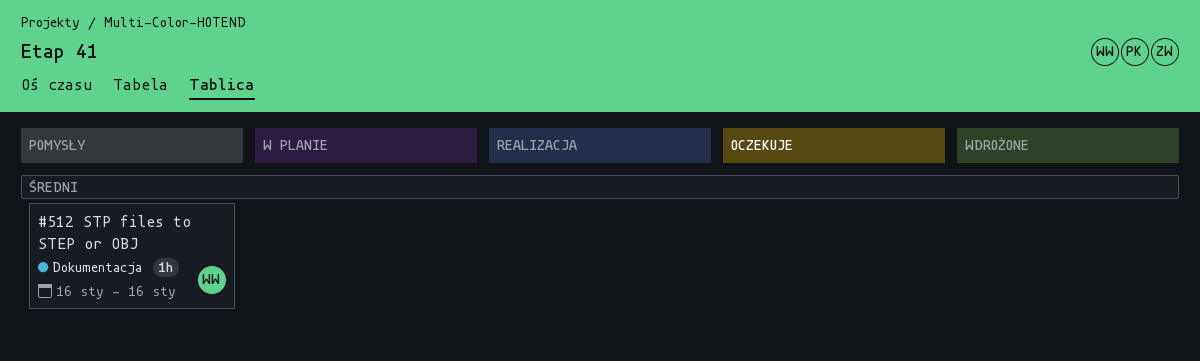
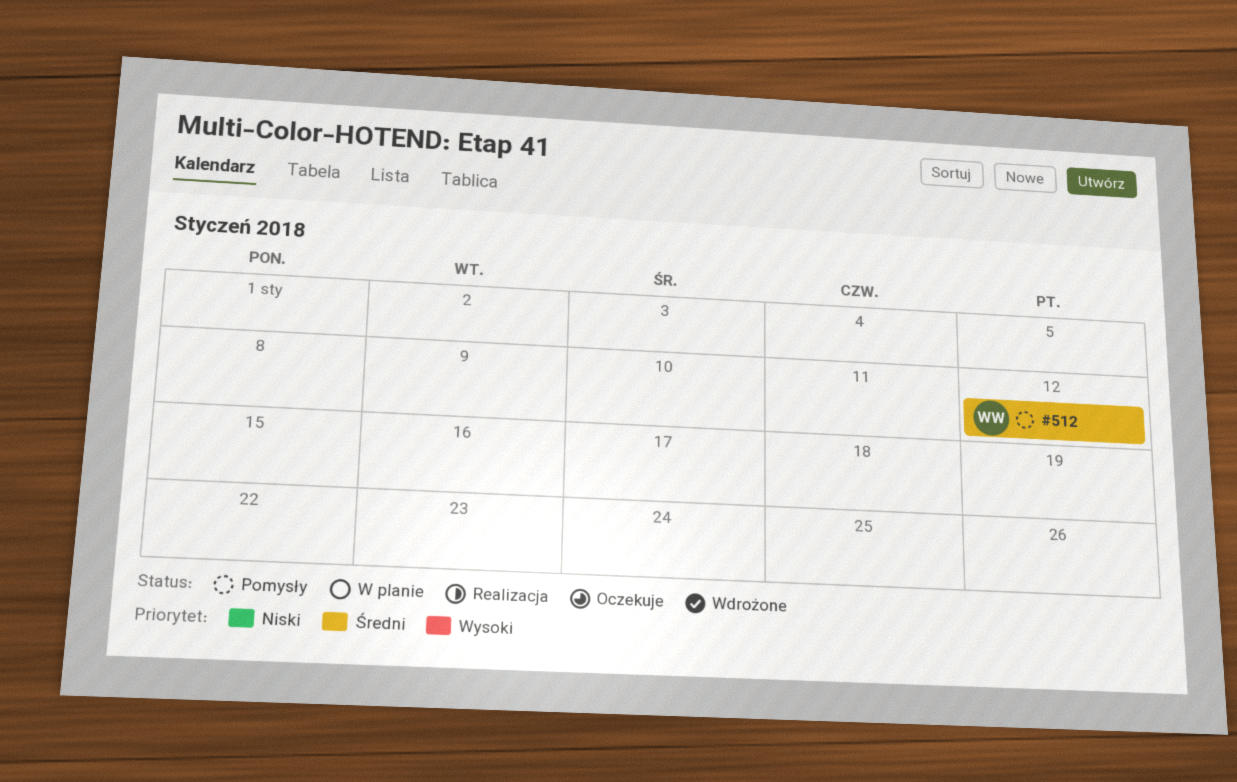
#512, start: Jan 16 -> Jan 12
#512, due: Jan 16 -> Jan 12

